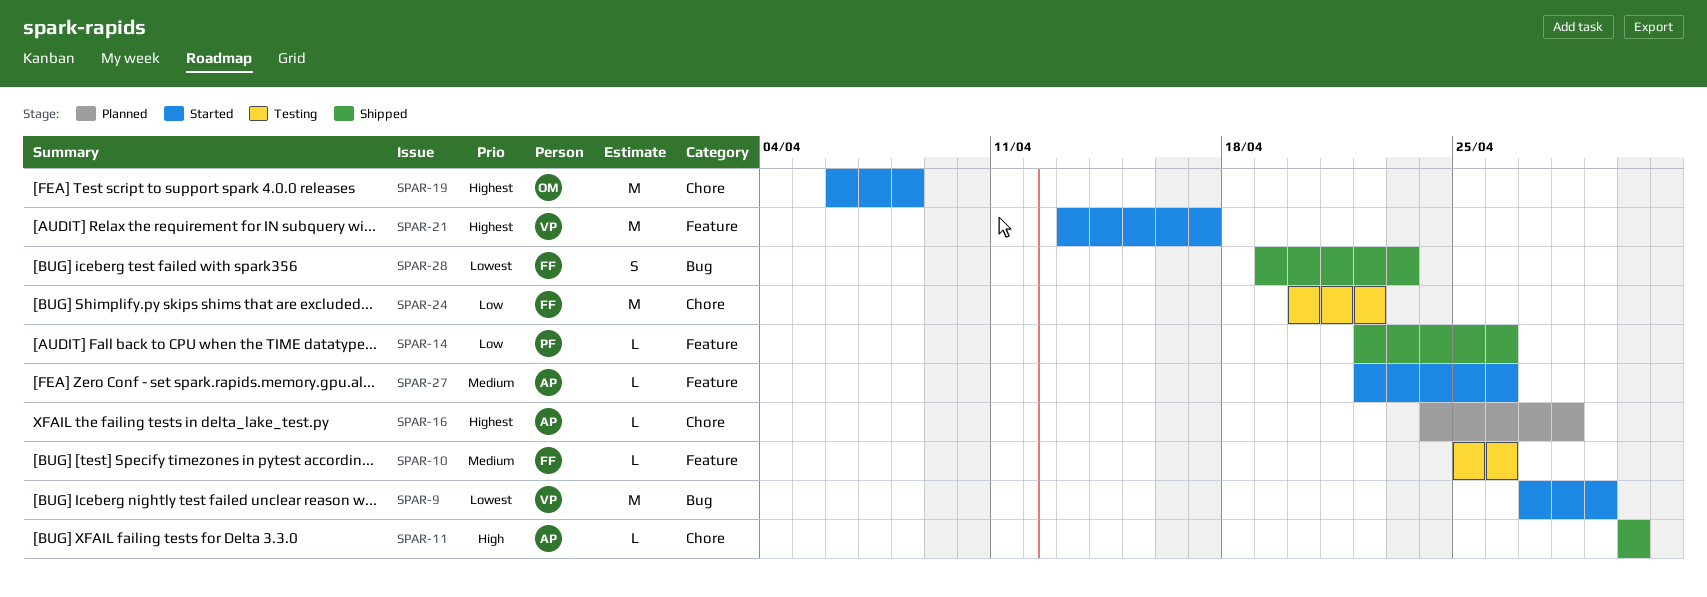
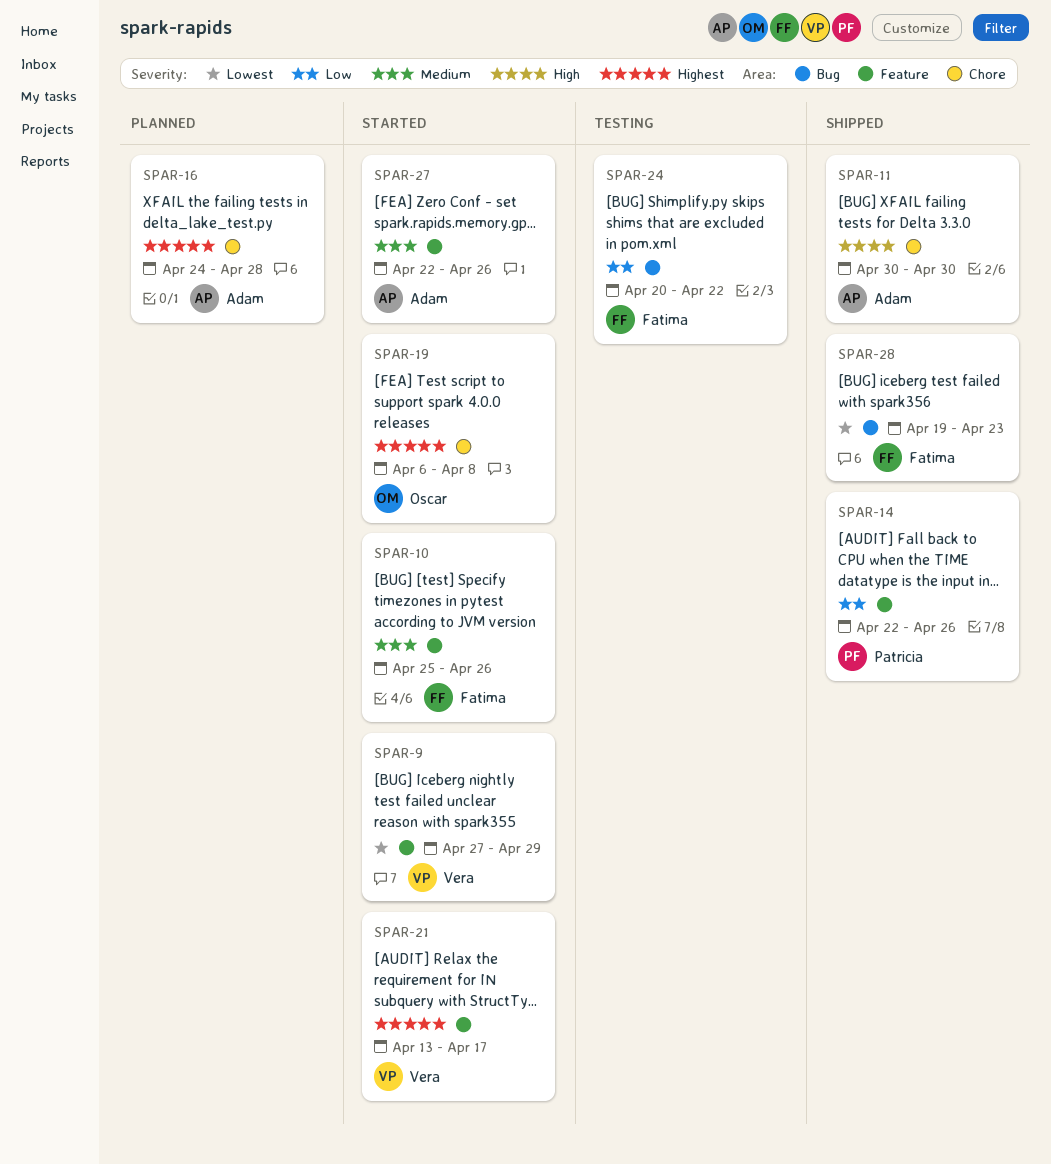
SPAR-9, label: Bug -> Feature
SPAR-10, status: Testing -> Started
SPAR-24, label: Chore -> Bug

